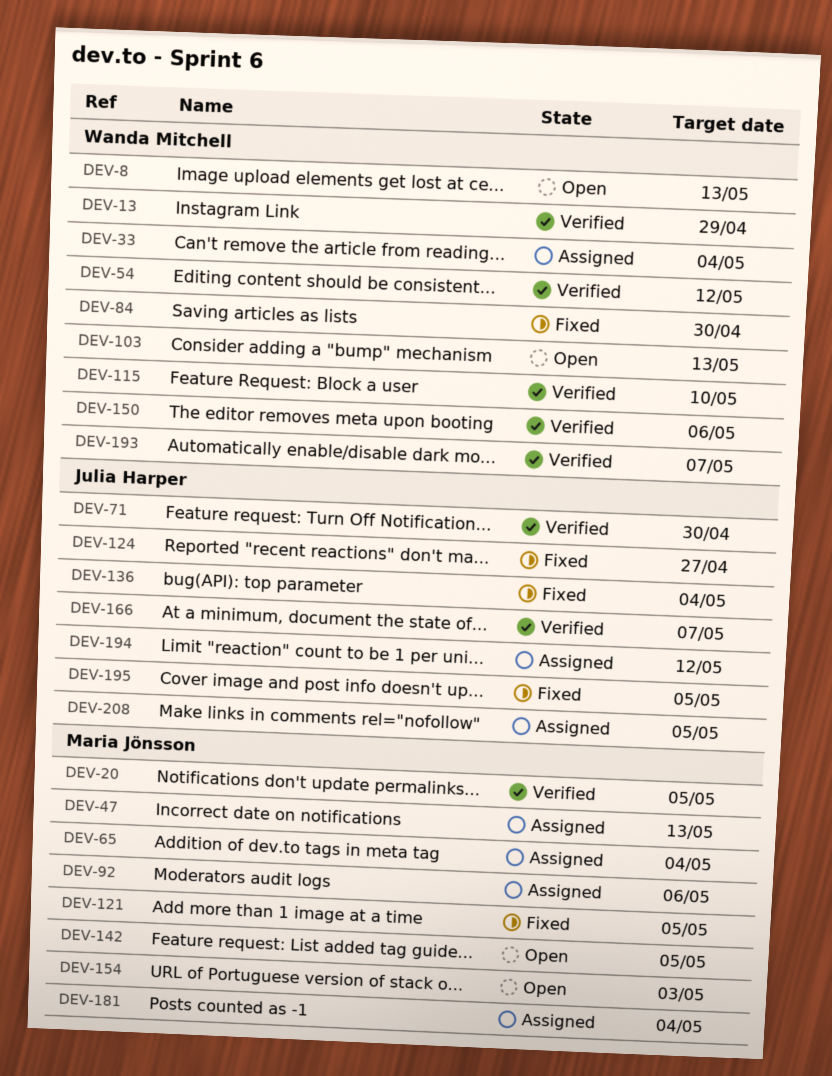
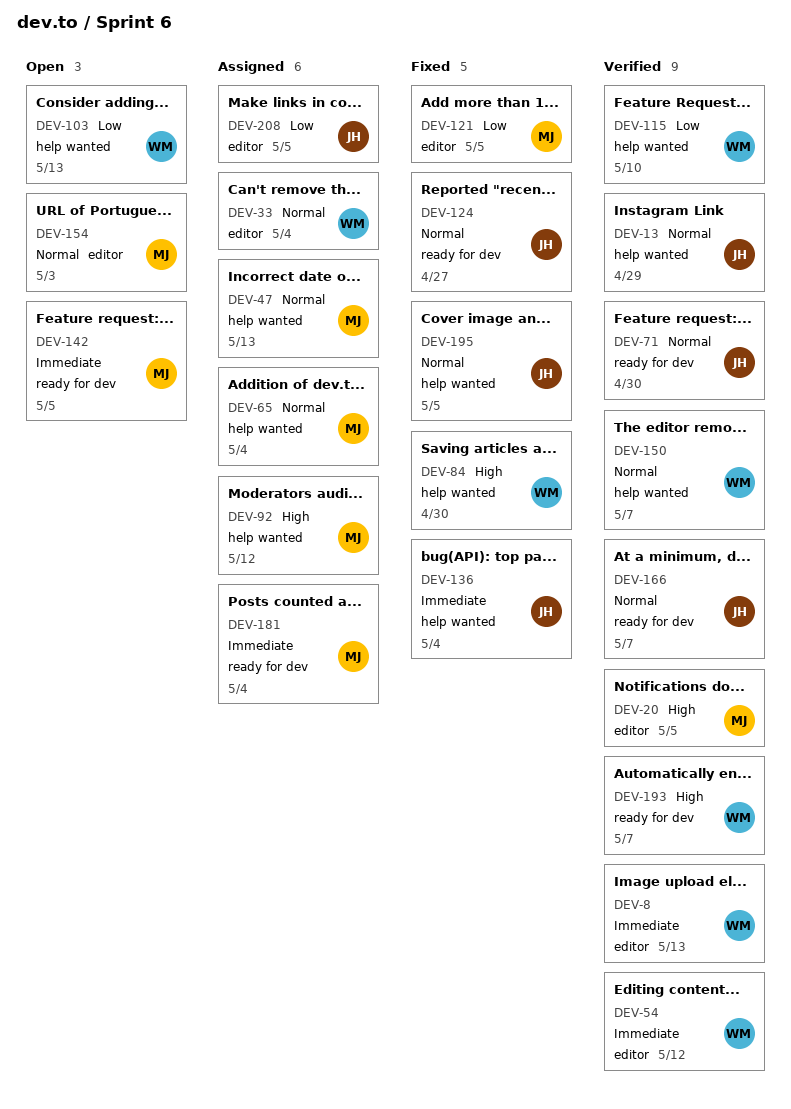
DEV-8, status: Open -> Verified
DEV-13, owner: Wanda Mitchell -> Julia Harper
DEV-92, due: May 6 -> May 12
DEV-150, due: May 6 -> May 7
DEV-194: present -> none

